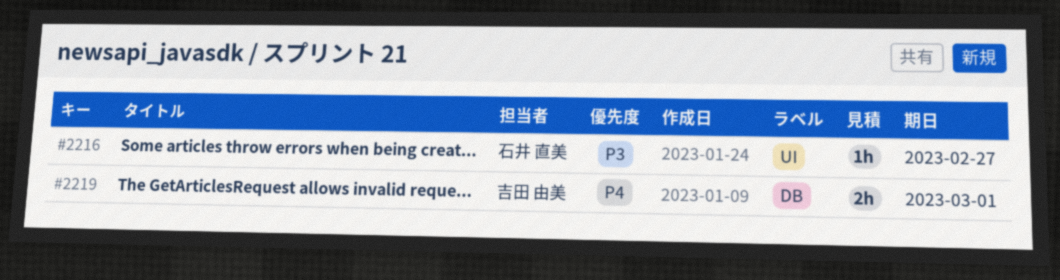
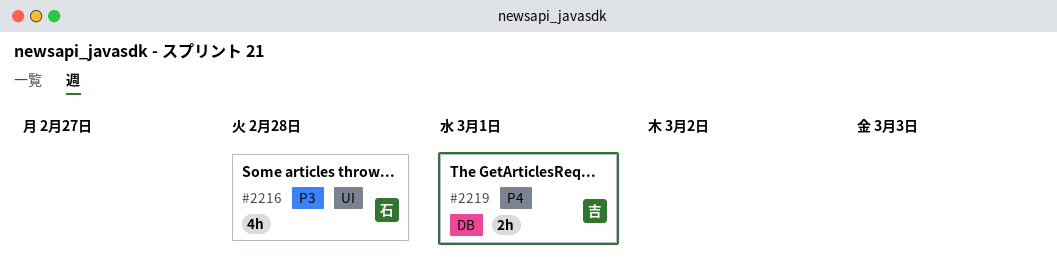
#2216, estimate: 1h -> 4h
#2216, due: Feb 27 -> Feb 28

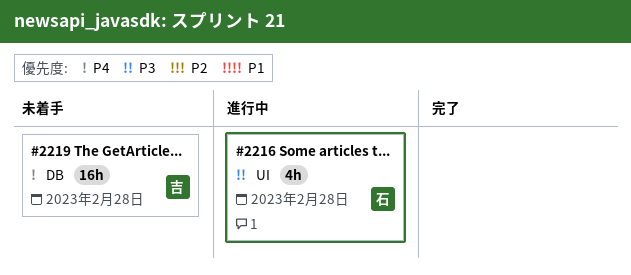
#2219, estimate: 2h -> 16h
#2219, due: Mar 1 -> Feb 28

